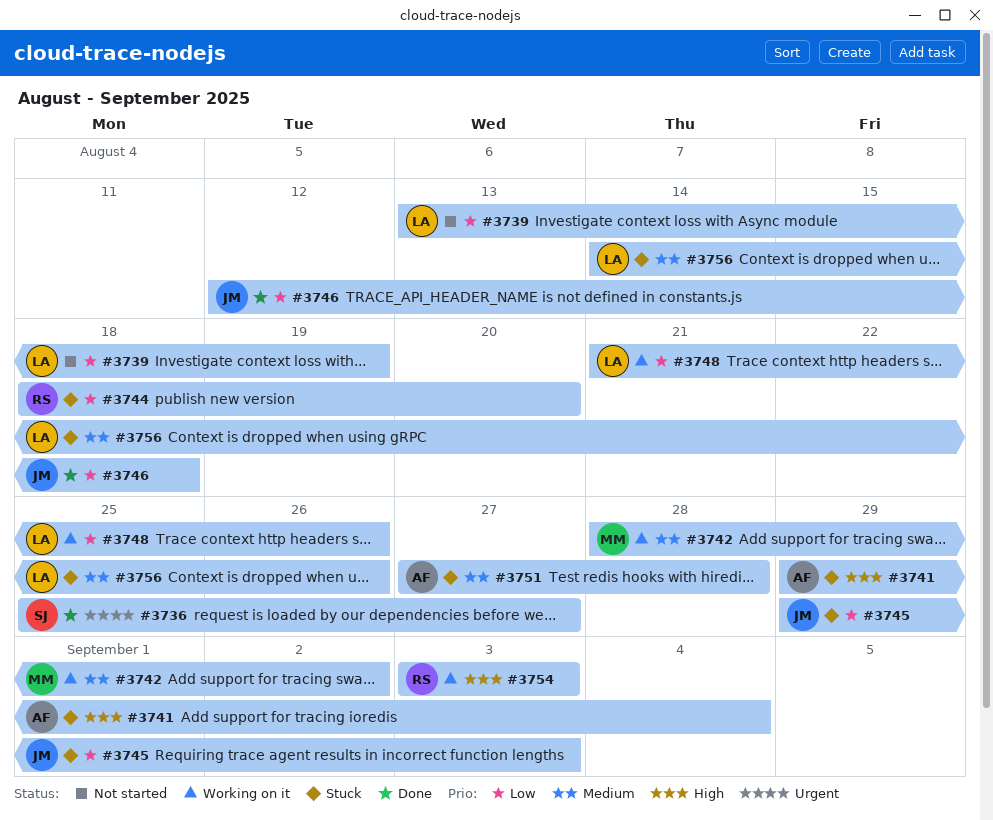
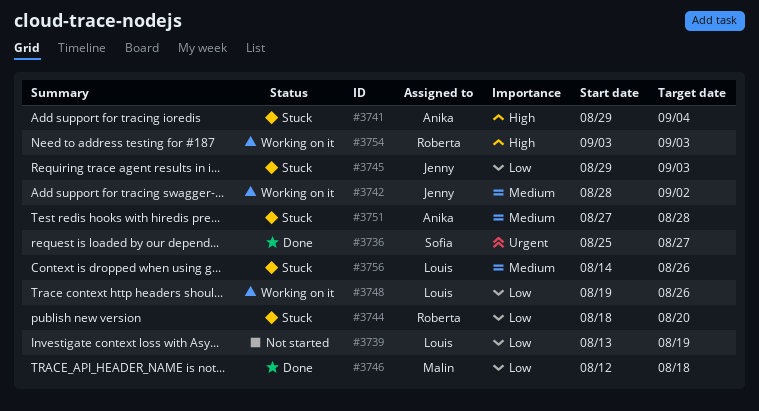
#3742, owner: Malin -> Jenny
#3746, owner: Jenny -> Malin
#3748, start: Aug 21 -> Aug 19

